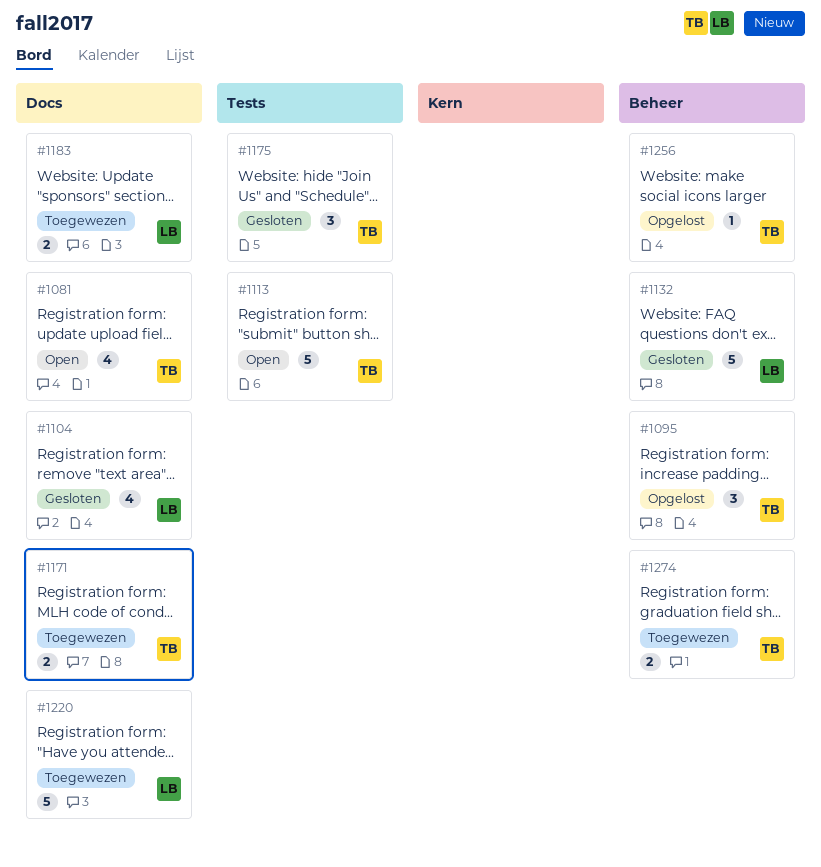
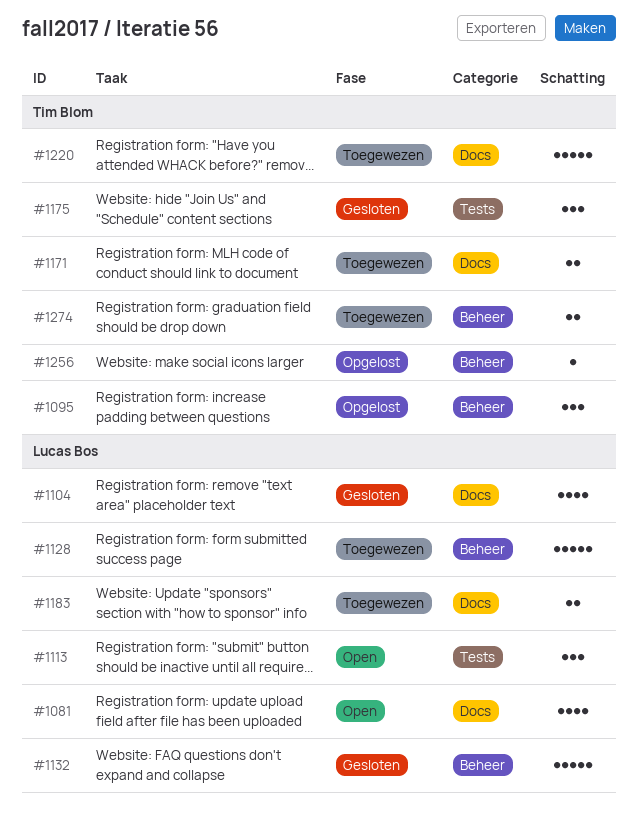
#1081, owner: Tim Blom -> Lucas Bos
#1113, owner: Tim Blom -> Lucas Bos
#1113, estimate: 5 -> 3
#1128: none -> present
#1220, owner: Lucas Bos -> Tim Blom

